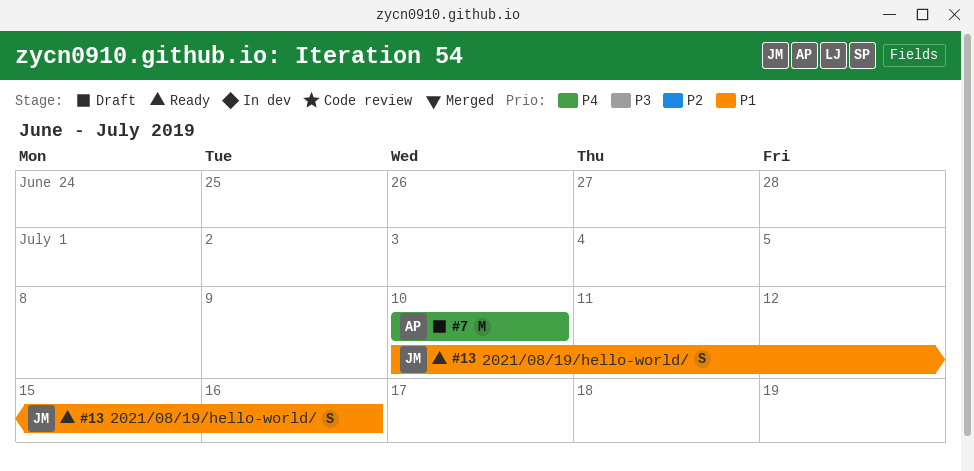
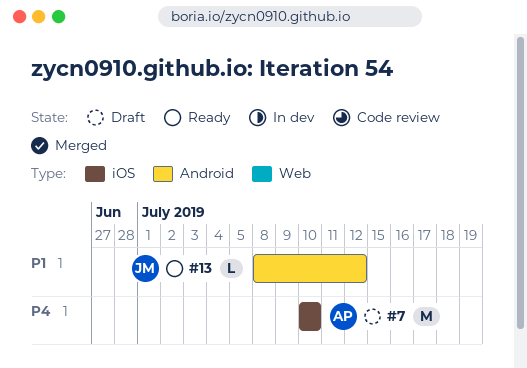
#13, estimate: S -> L
#13, start: Jul 10 -> Jul 8
#13, due: Jul 16 -> Jul 12

